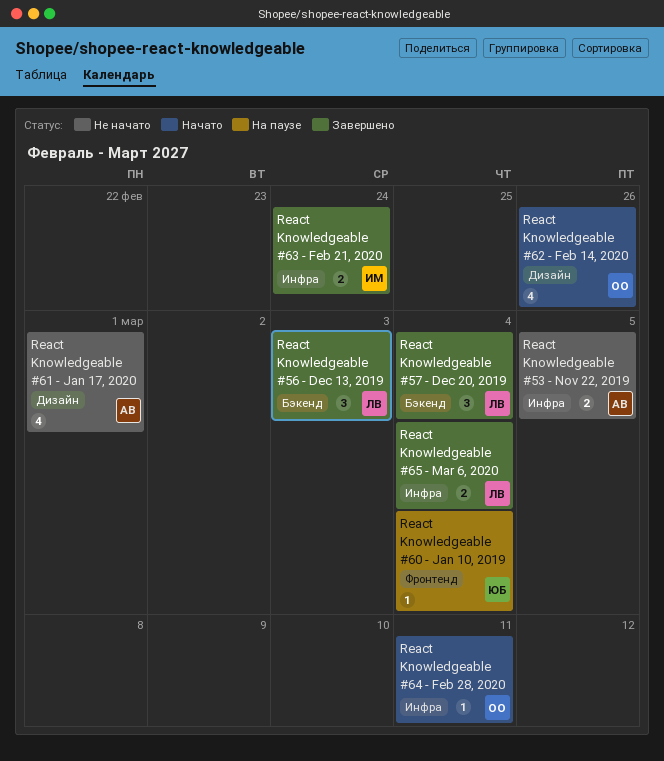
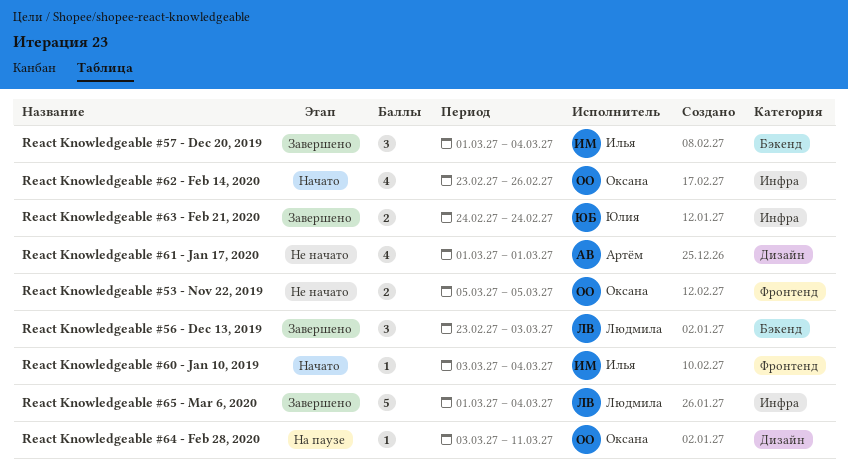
React Knowledgeable #53 - Nov 22, 2019, owner: Артём -> Оксана
React Knowledgeable #53 - Nov 22, 2019, label: Инфра -> Фронтенд
React Knowledgeable #57 - Dec 20, 2019, owner: Людмила -> Илья
React Knowledgeable #60 - Jan 10, 2019, status: На паузе -> Начато
React Knowledgeable #60 - Jan 10, 2019, owner: Юлия -> Илья
React Knowledgeable #62 - Feb 14, 2020, label: Дизайн -> Инфра
React Knowledgeable #63 - Feb 21, 2020, owner: Илья -> Юлия
React Knowledgeable #64 - Feb 28, 2020, status: Начато -> На паузе
React Knowledgeable #64 - Feb 28, 2020, label: Инфра -> Дизайн
React Knowledgeable #65 - Mar 6, 2020, estimate: 2 -> 5

